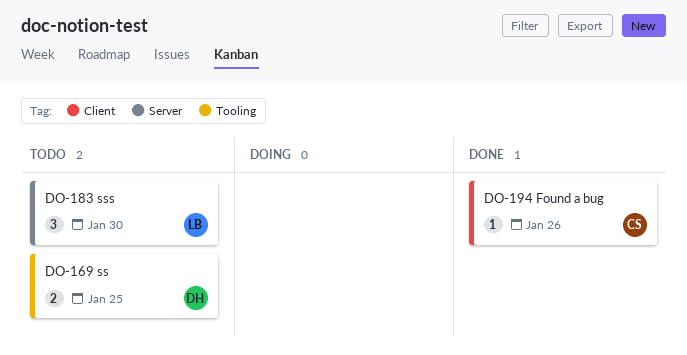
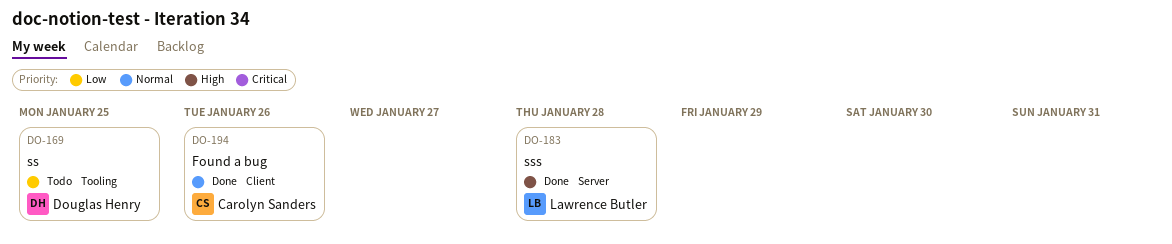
DO-183, status: Todo -> Done
DO-183, due: Jan 30 -> Jan 28

